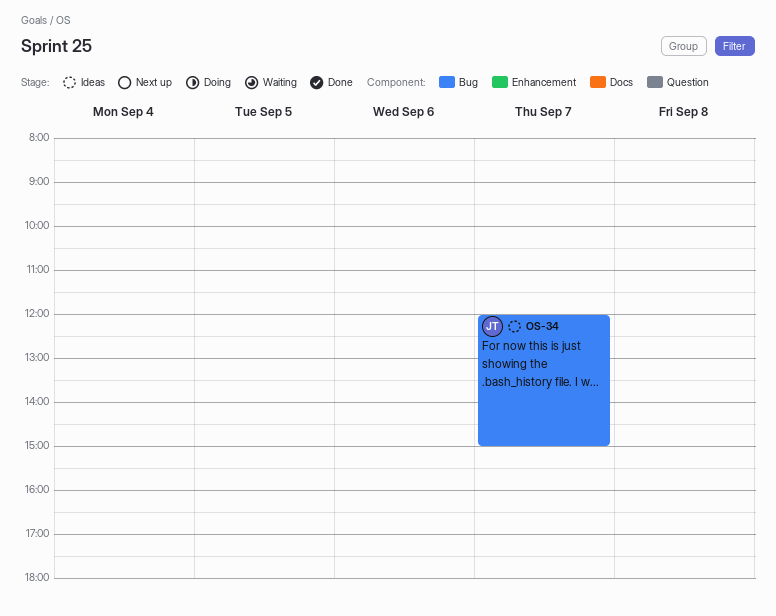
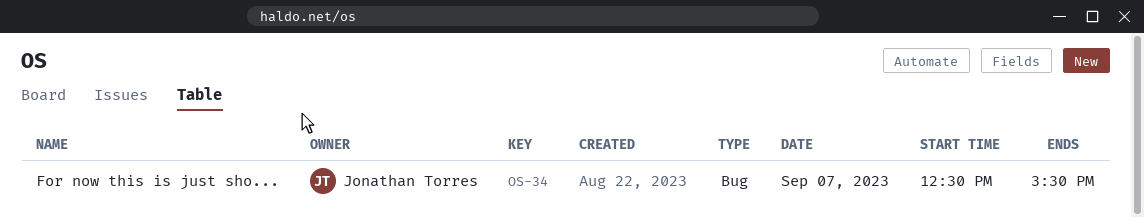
OS-34, begins: 12:00 -> 12:30
OS-34, ends: 15:00 -> 15:30

